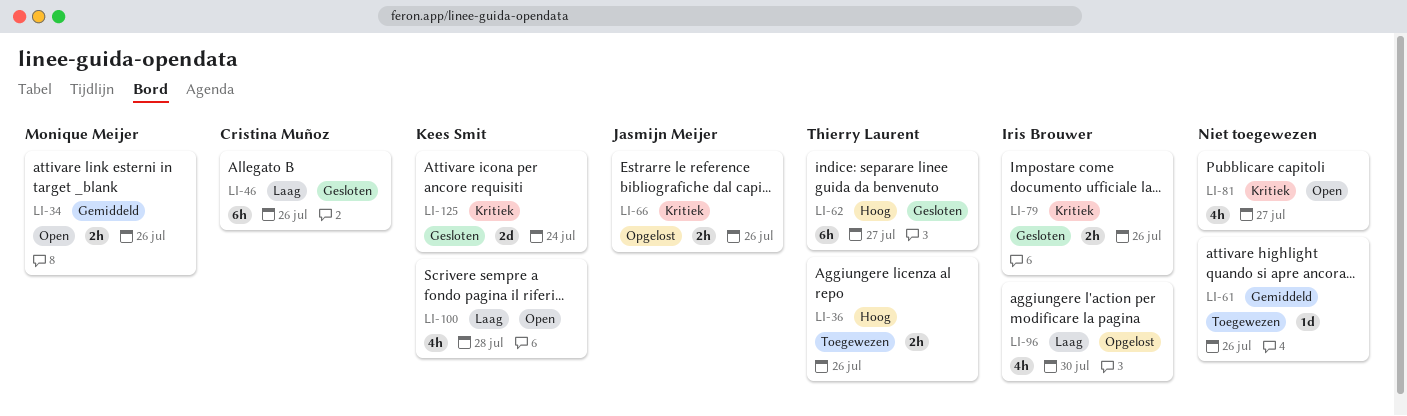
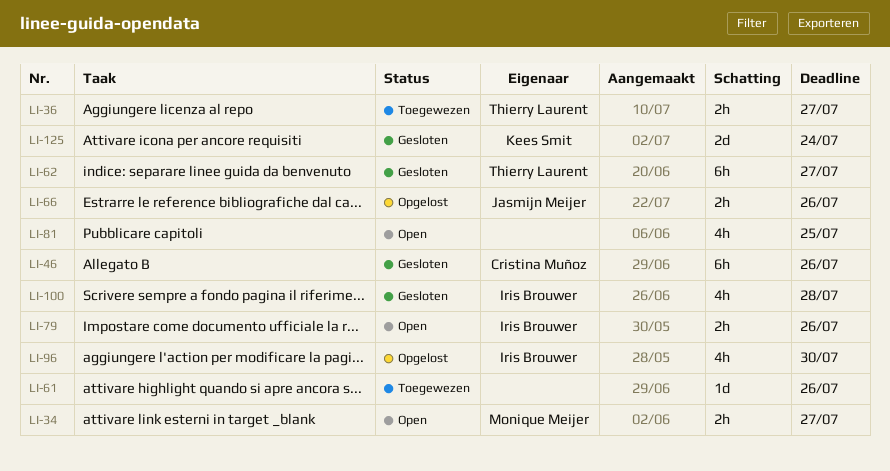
LI-34, due: Jul 26 -> Jul 27
LI-36, due: Jul 26 -> Jul 27
LI-79, status: Gesloten -> Open
LI-81, due: Jul 27 -> Jul 25
LI-100, status: Open -> Gesloten
LI-100, owner: Kees Smit -> Iris Brouwer

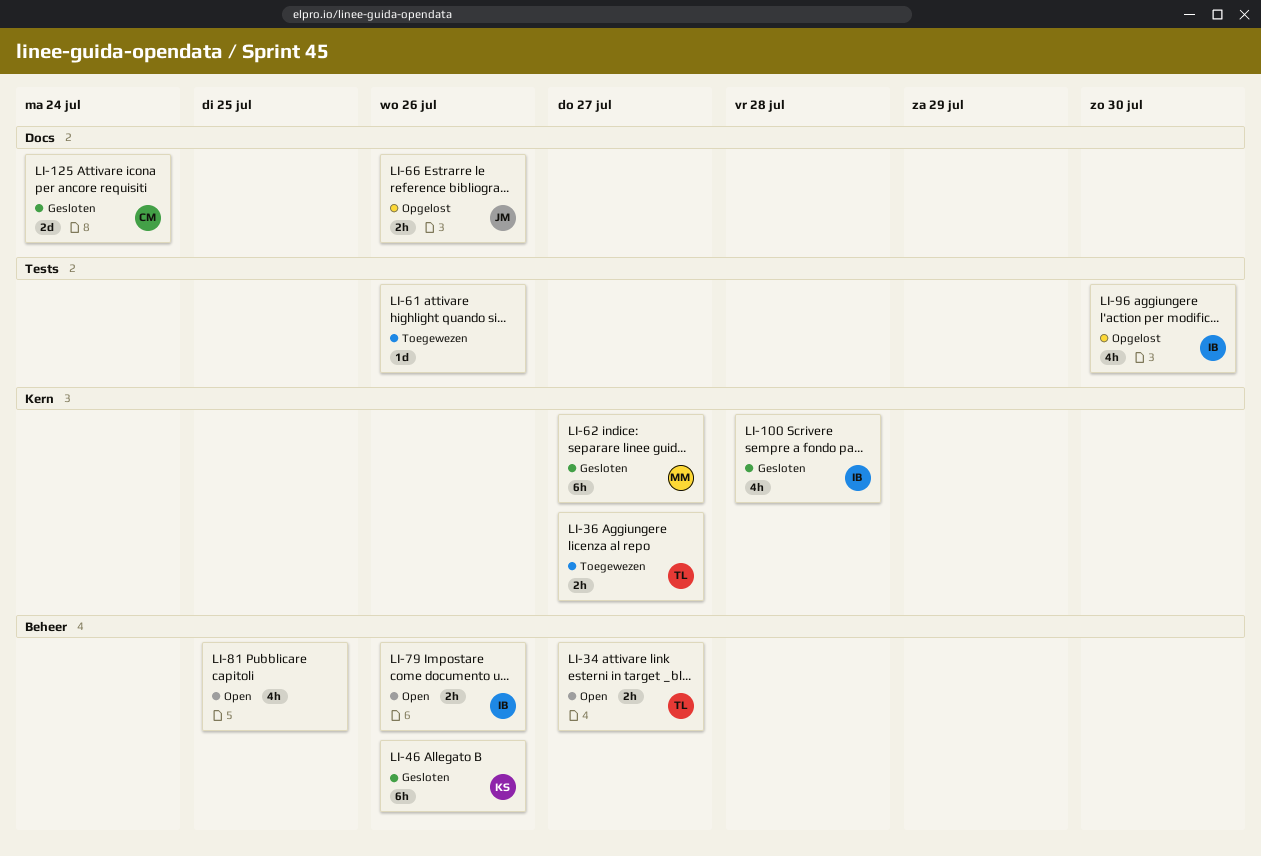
LI-34, owner: Monique Meijer -> Thierry Laurent
LI-46, owner: Cristina Muñoz -> Kees Smit
LI-62, owner: Thierry Laurent -> Monique Meijer
LI-125, owner: Kees Smit -> Cristina Muñoz

